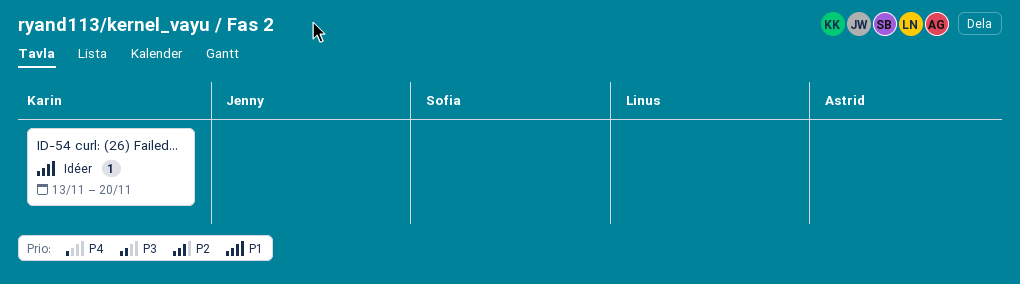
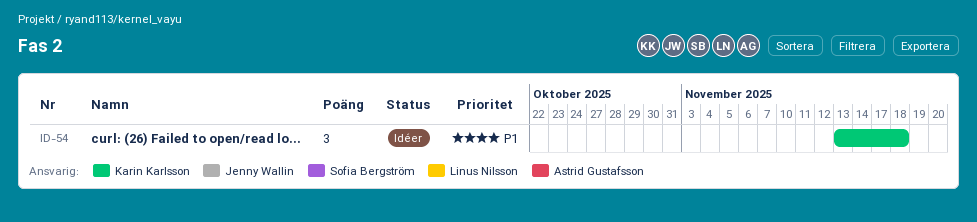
ID-54, estimate: 1 -> 3
ID-54, due: Nov 20 -> Nov 18

